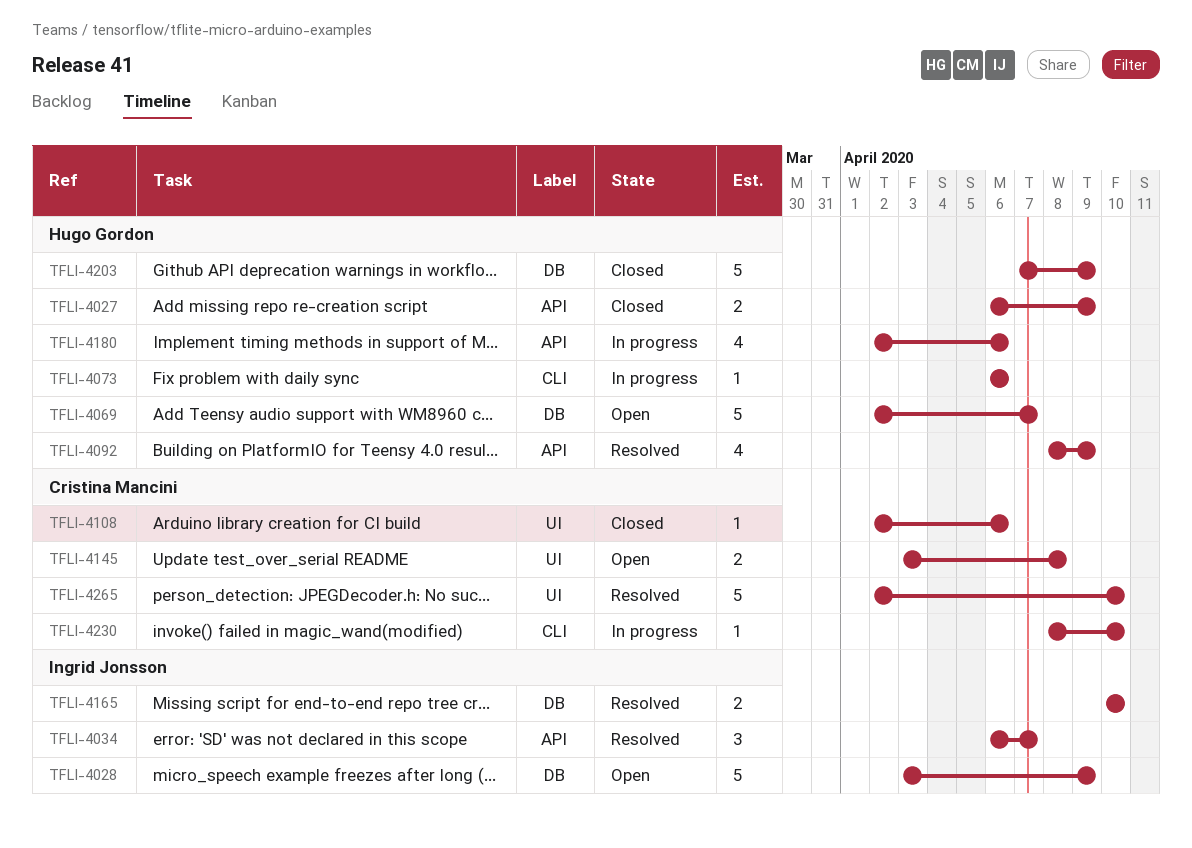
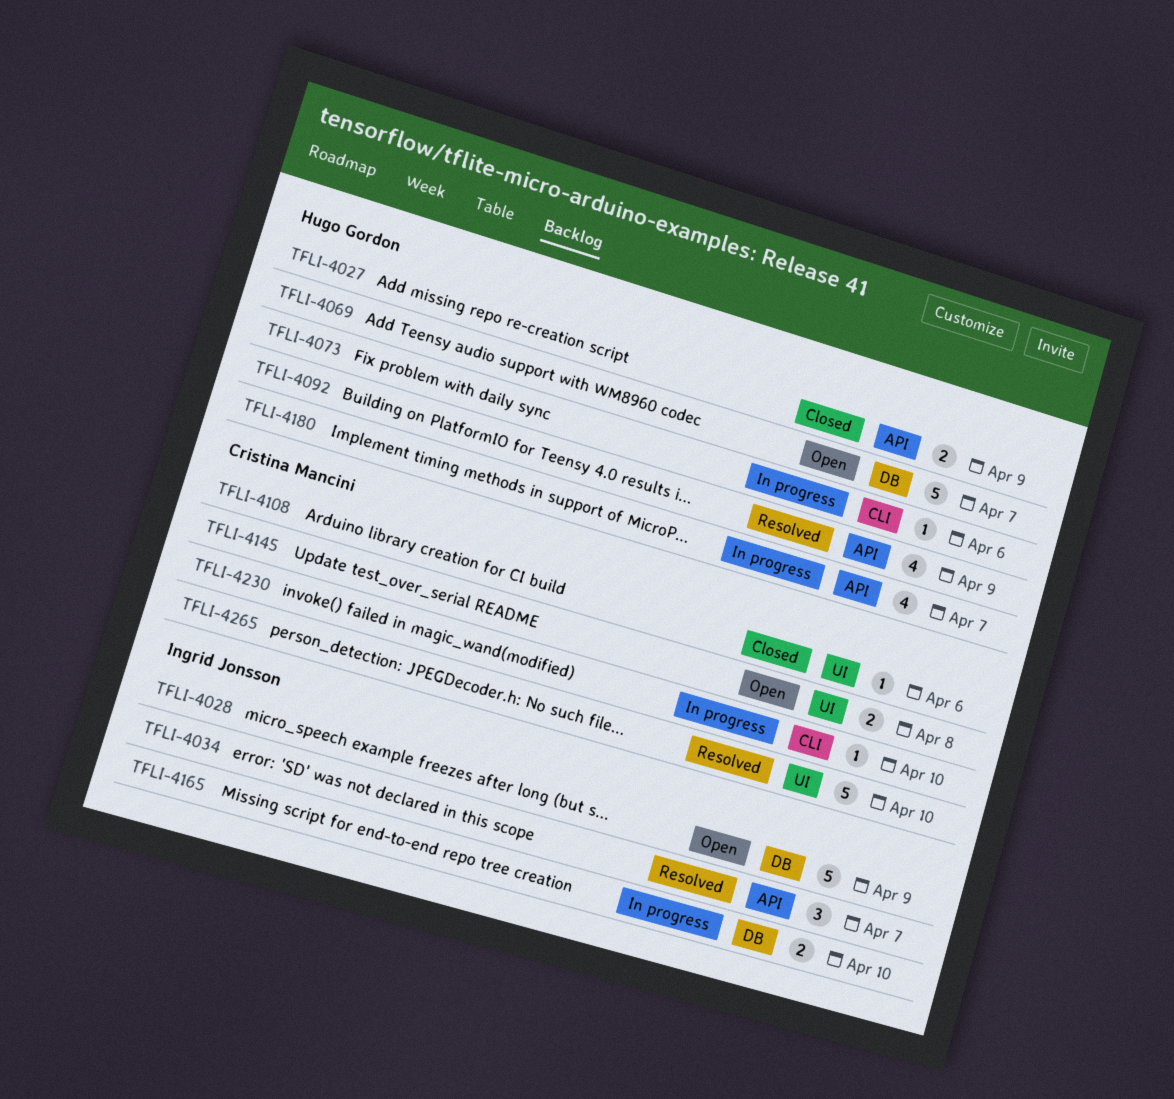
TFLI-4165, status: Resolved -> In progress
TFLI-4180, due: Apr 6 -> Apr 7
TFLI-4203: present -> none

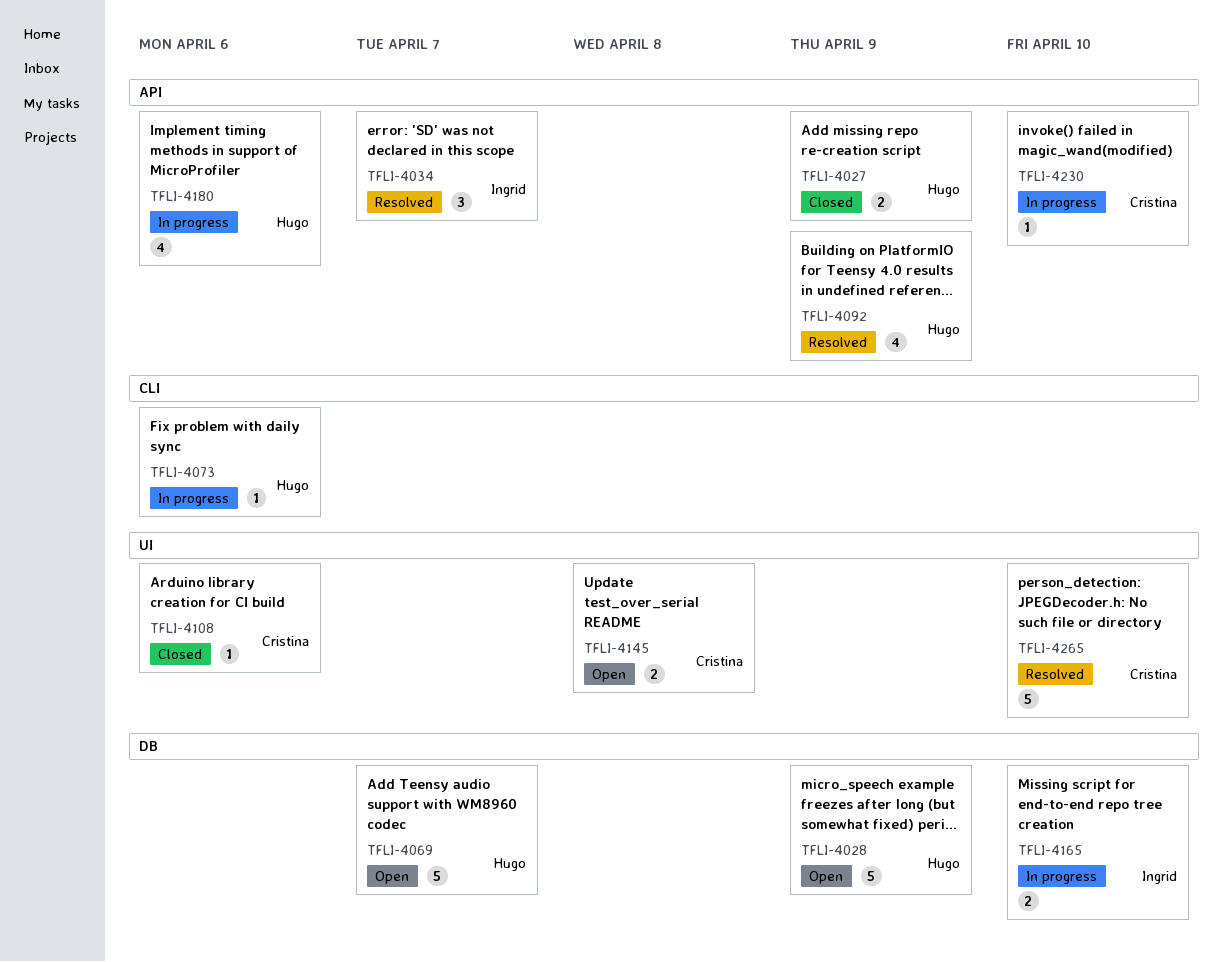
TFLI-4028, owner: Ingrid Jonsson -> Hugo Gordon
TFLI-4180, due: Apr 7 -> Apr 6
TFLI-4230, label: CLI -> API

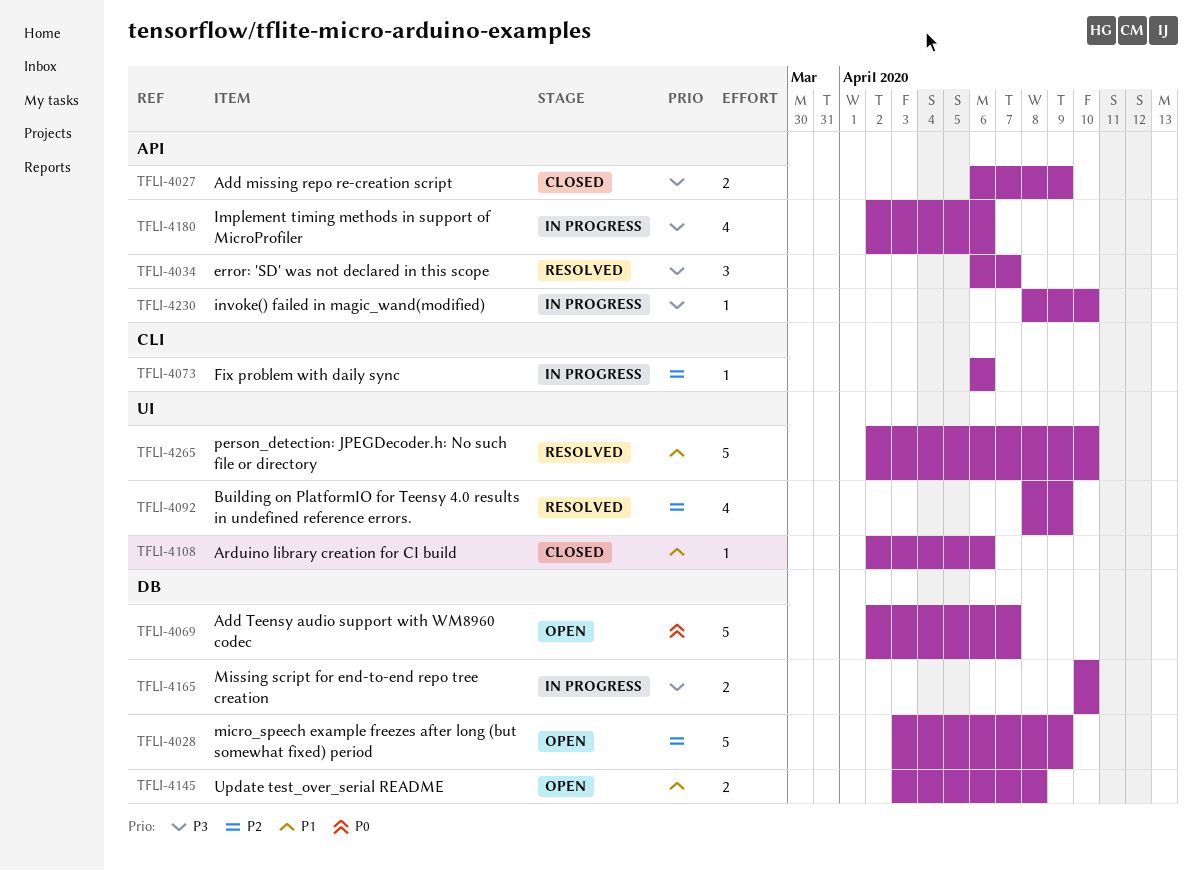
TFLI-4092, label: API -> UI
TFLI-4145, label: UI -> DB

